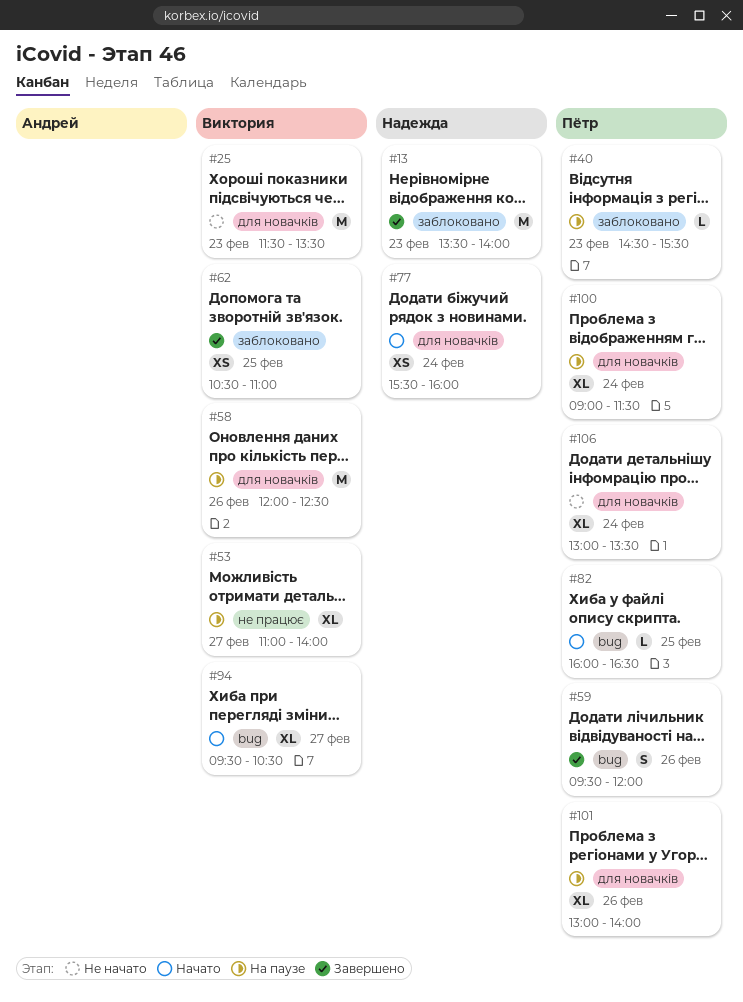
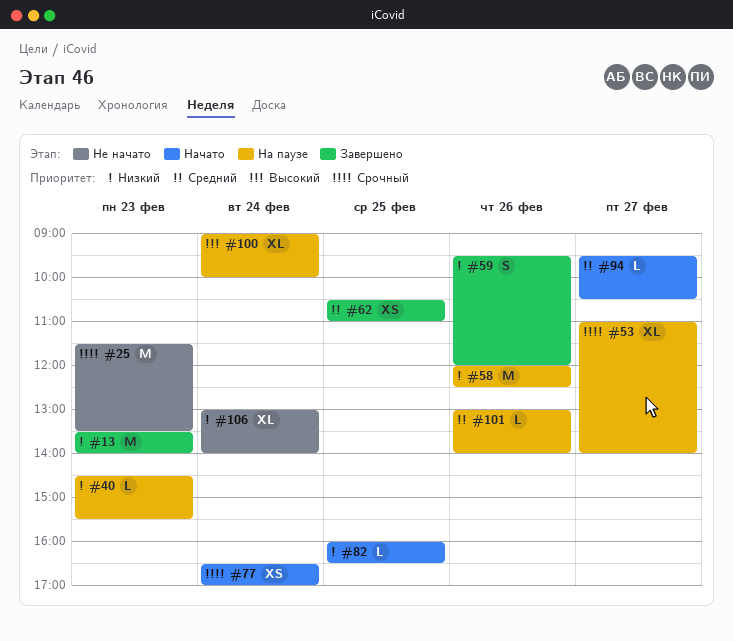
#77, begins: 15:30 -> 16:30
#77, ends: 16:00 -> 17:00
#94, estimate: XL -> L
#100, ends: 11:30 -> 10:00
#101, estimate: XL -> L
#106, ends: 13:30 -> 14:00

